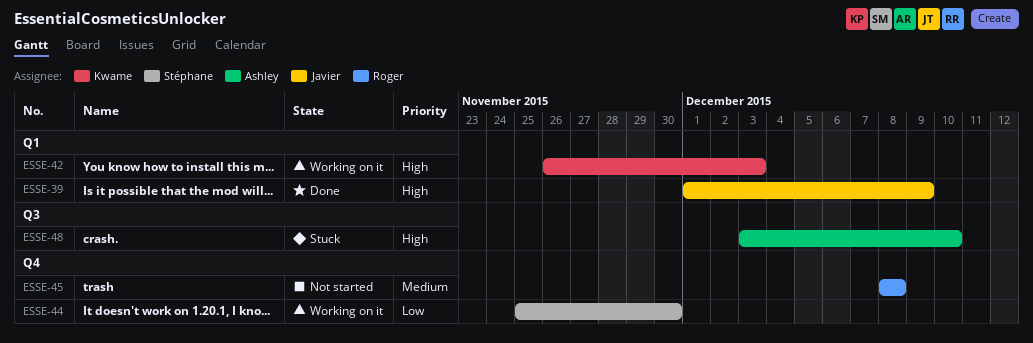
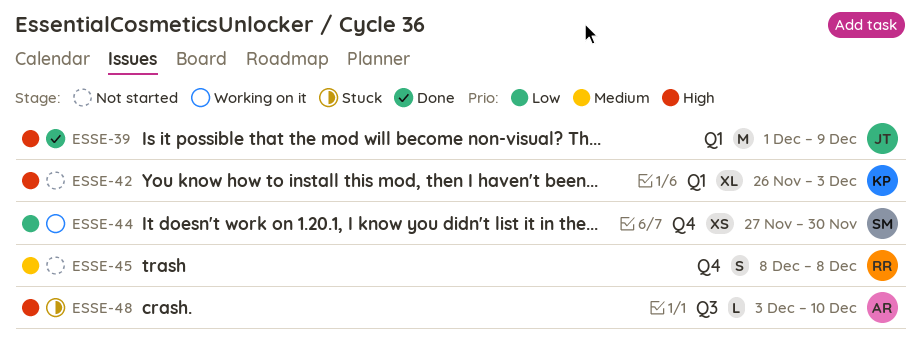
ESSE-42, status: Working on it -> Not started
ESSE-44, start: Nov 25 -> Nov 27

